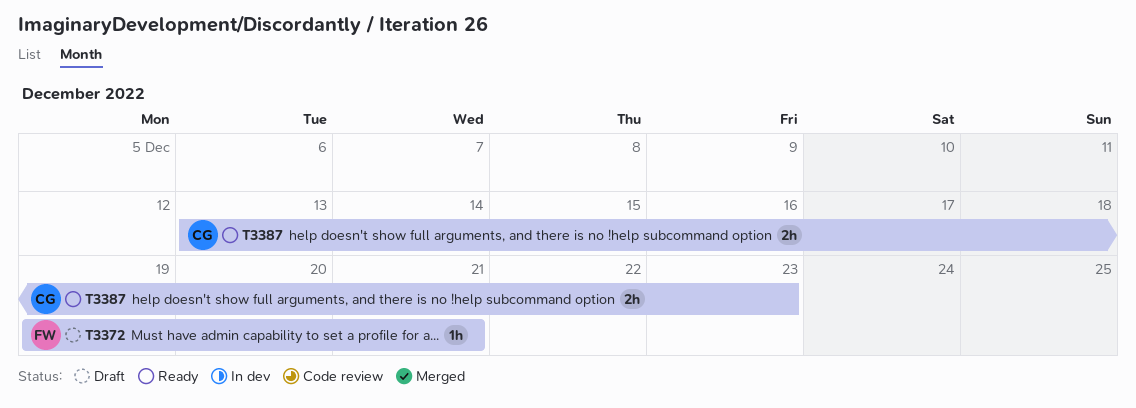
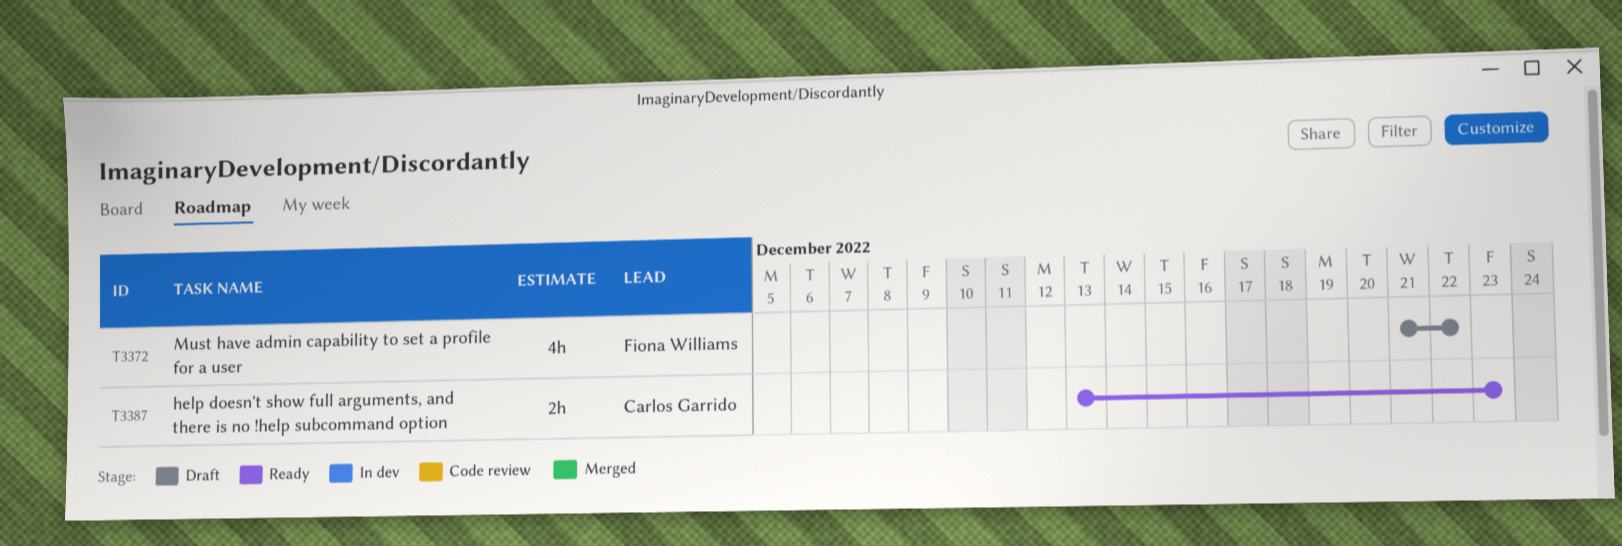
T3372, estimate: 1h -> 4h
T3372, start: Dec 19 -> Dec 21
T3372, due: Dec 21 -> Dec 22

